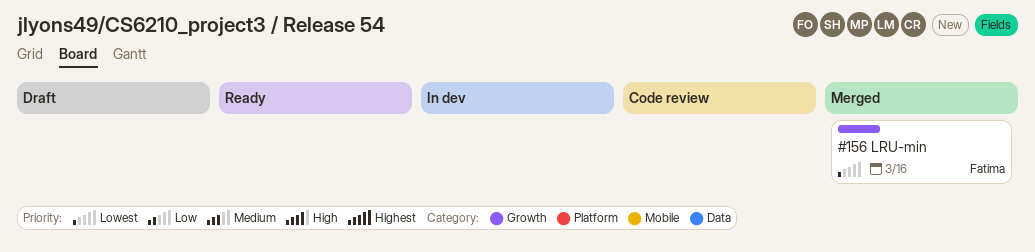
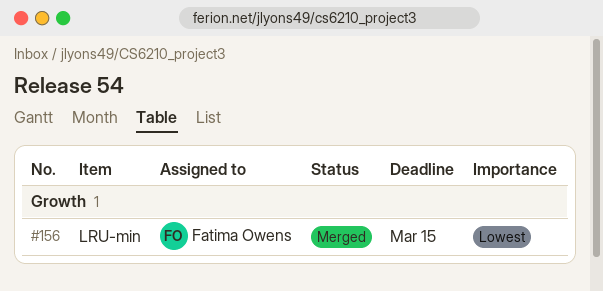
#156, due: Mar 16 -> Mar 15

